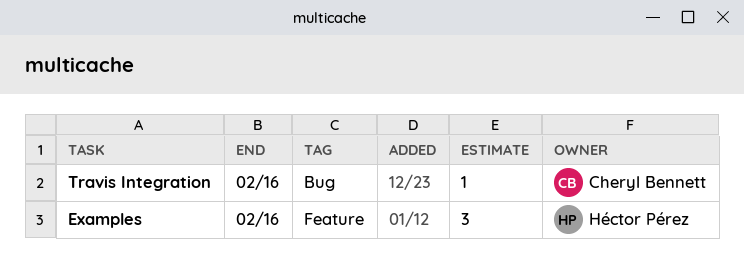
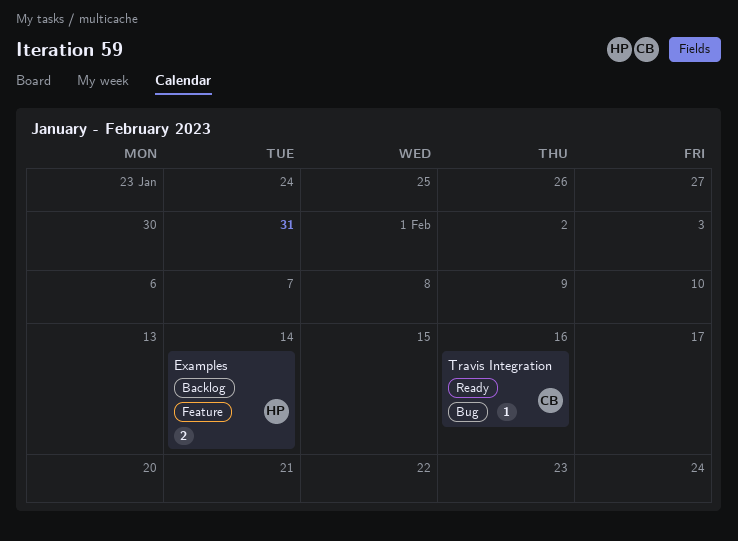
Examples, estimate: 3 -> 2
Examples, due: Feb 16 -> Feb 14

